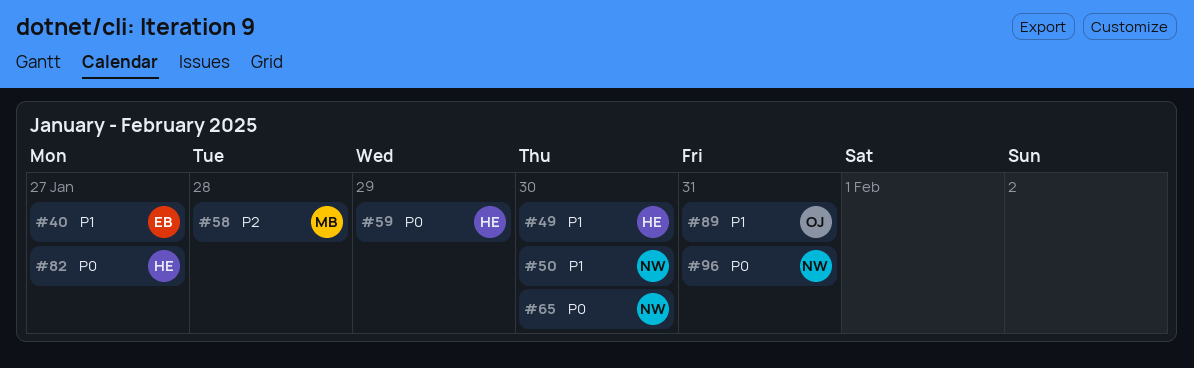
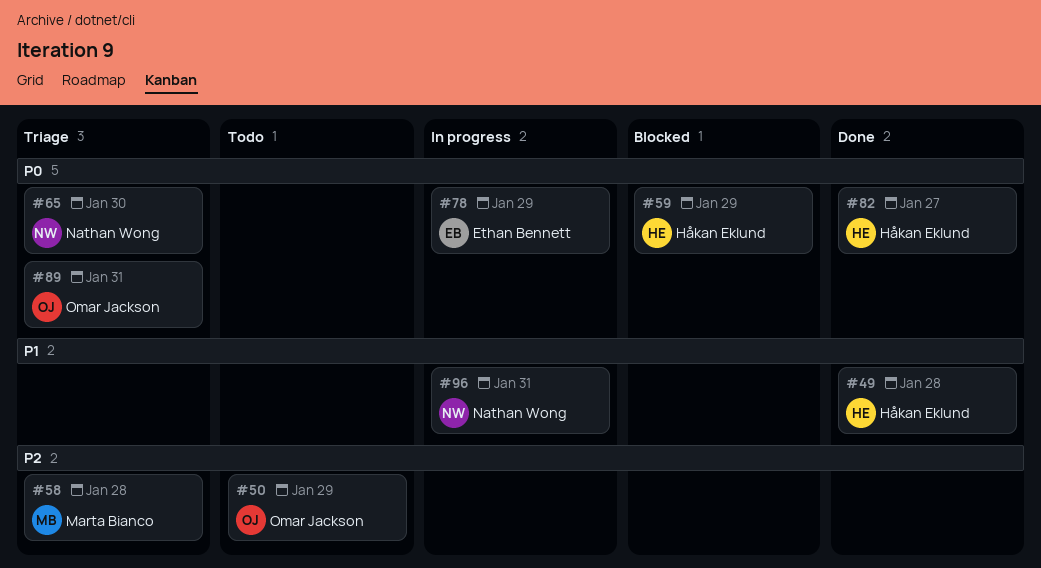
#40: present -> none
#49, due: Jan 30 -> Jan 28
#50, owner: Nathan Wong -> Omar Jackson
#50, priority: P1 -> P2
#50, due: Jan 30 -> Jan 29
#78: none -> present
#89, priority: P1 -> P0
#96, priority: P0 -> P1

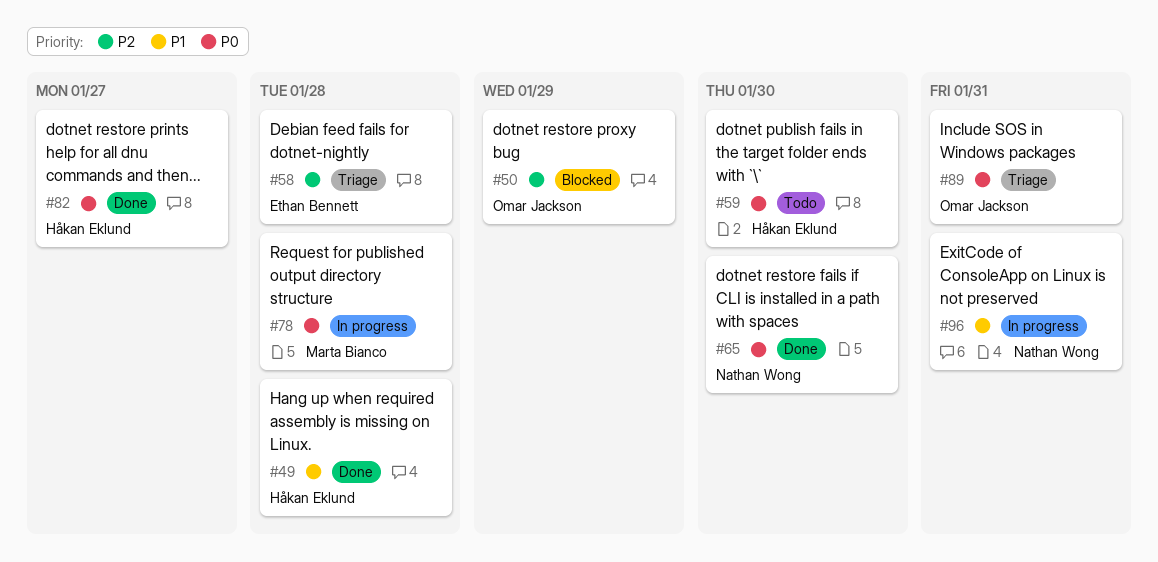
#50, status: Todo -> Blocked
#58, owner: Marta Bianco -> Ethan Bennett
#59, status: Blocked -> Todo
#59, due: Jan 29 -> Jan 30
#65, status: Triage -> Done
#78, owner: Ethan Bennett -> Marta Bianco
#78, due: Jan 29 -> Jan 28

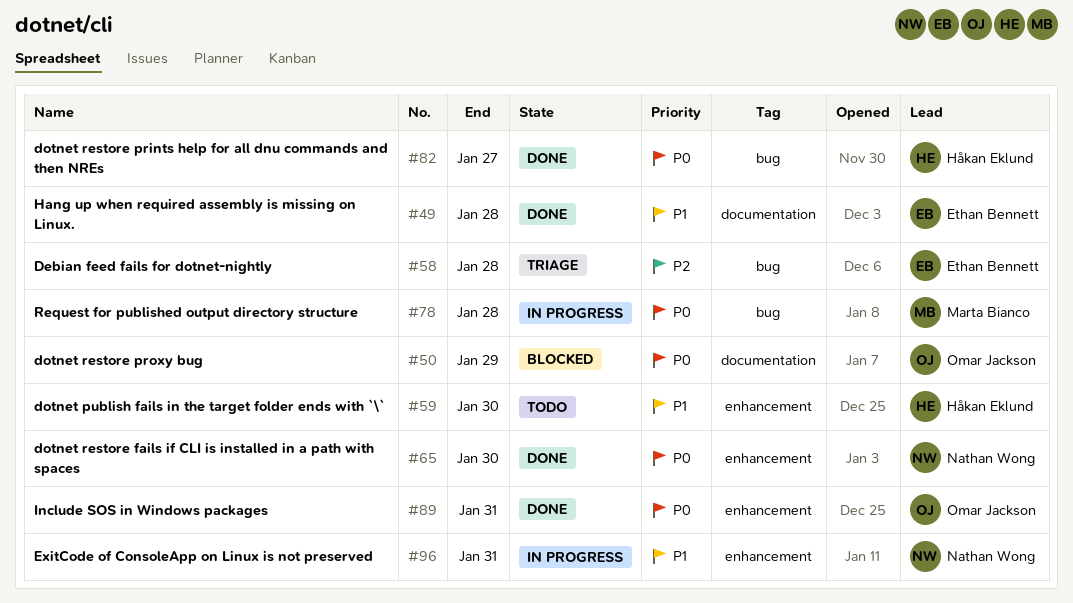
#49, owner: Håkan Eklund -> Ethan Bennett
#50, priority: P2 -> P0
#59, priority: P0 -> P1
#89, status: Triage -> Done

